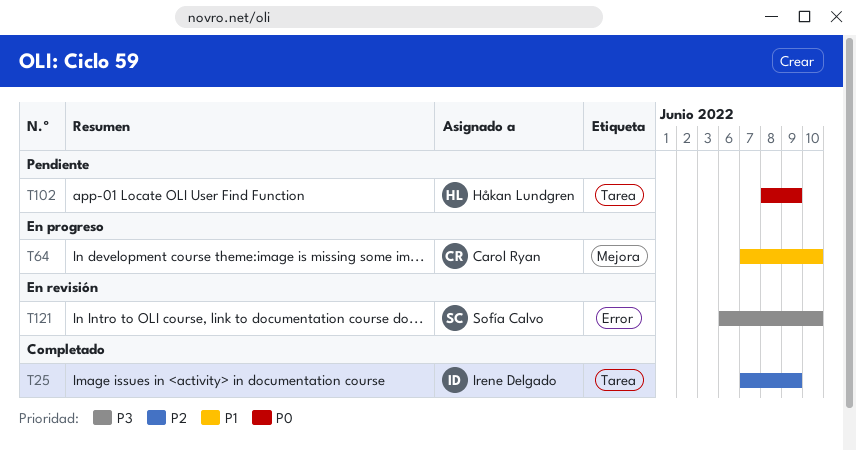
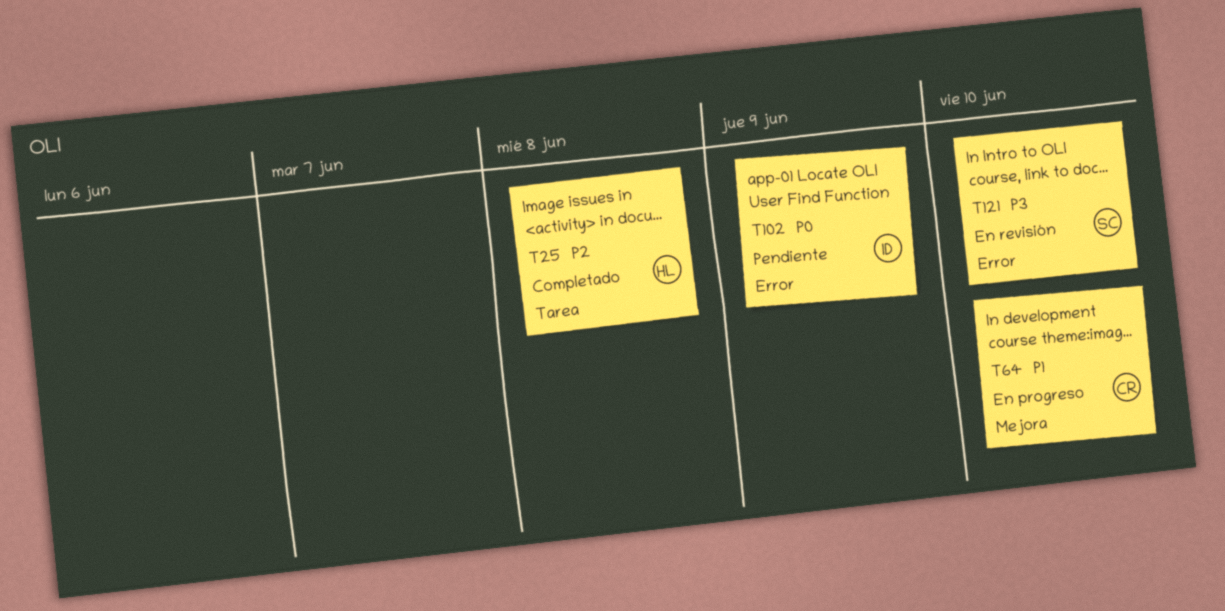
T25, owner: Irene Delgado -> Håkan Lundgren
T25, due: Jun 9 -> Jun 8
T102, owner: Håkan Lundgren -> Irene Delgado
T102, label: Tarea -> Error

